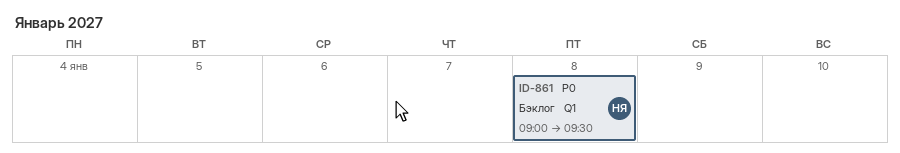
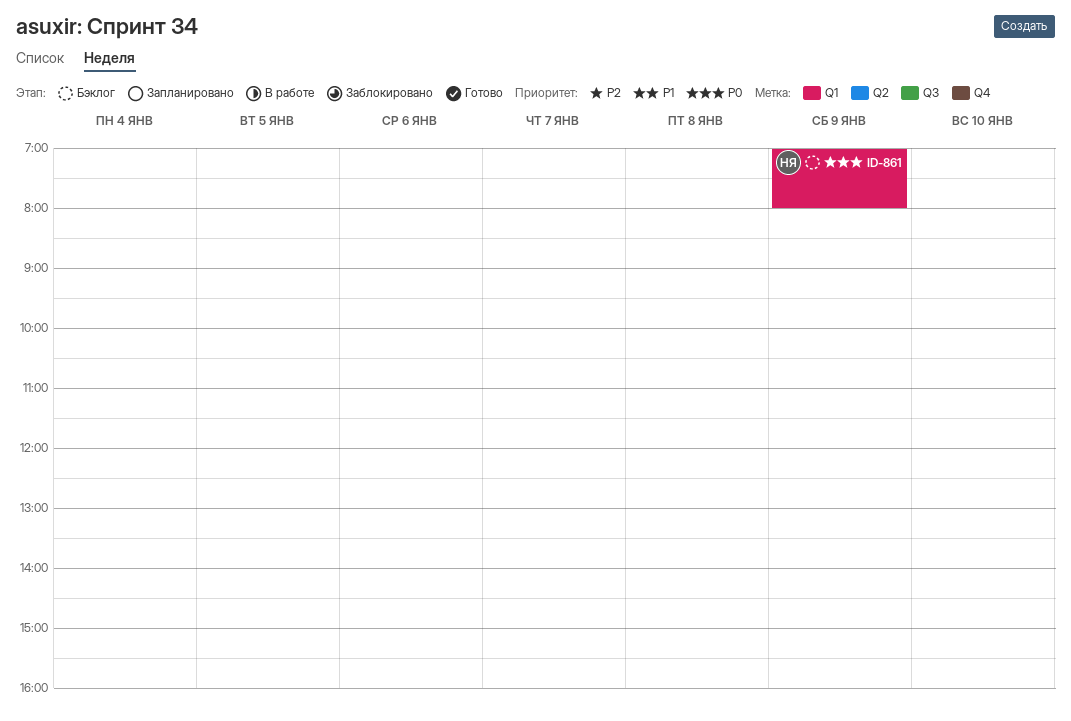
ID-861, day: Jan 8 -> Jan 9
ID-861, begins: 09:00 -> 07:00
ID-861, ends: 09:30 -> 08:00

